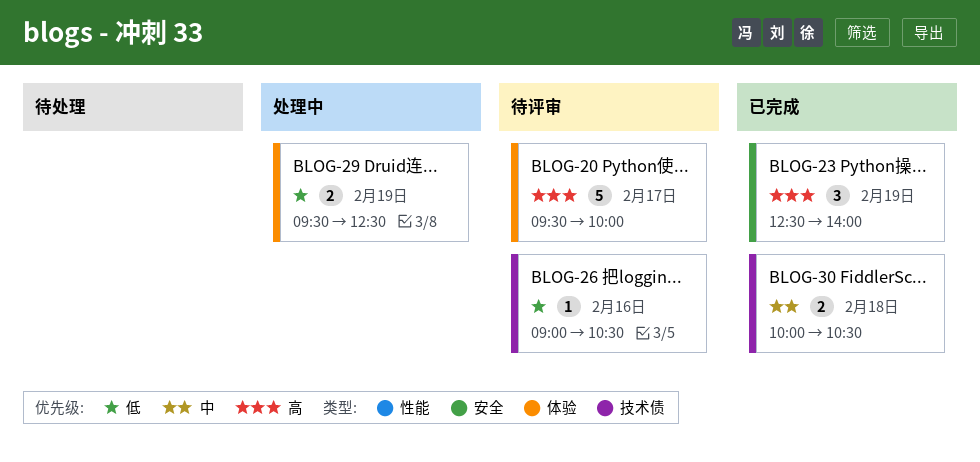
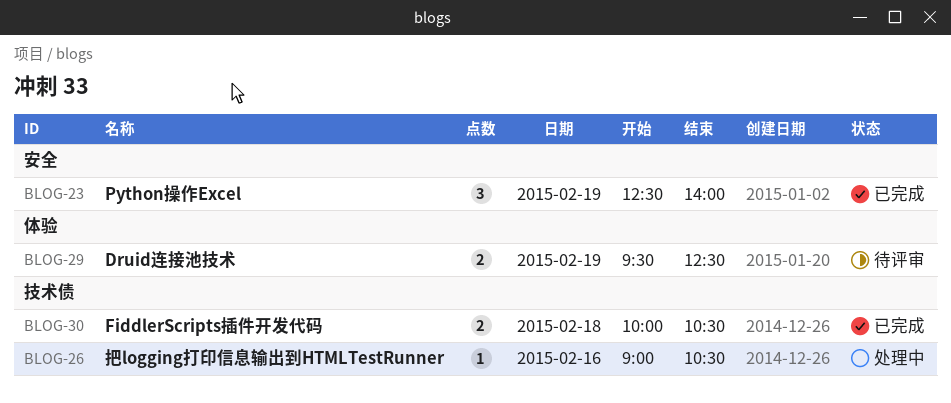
BLOG-20: present -> none
BLOG-26, status: 待评审 -> 处理中
BLOG-29, status: 处理中 -> 待评审

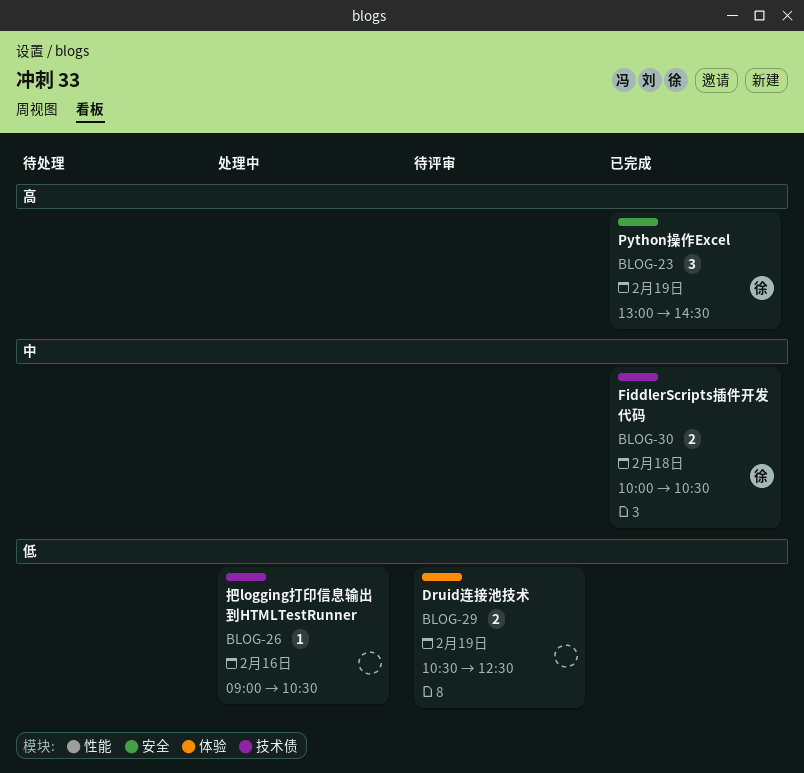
BLOG-23, begins: 12:30 -> 13:00
BLOG-23, ends: 14:00 -> 14:30
BLOG-29, begins: 09:30 -> 10:30

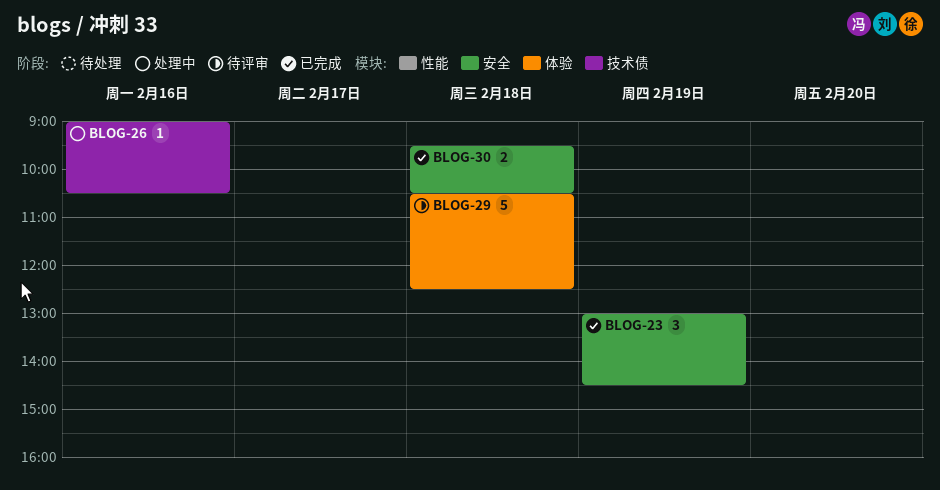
BLOG-29, estimate: 2 -> 5
BLOG-29, day: Feb 19 -> Feb 18
BLOG-30, label: 技术债 -> 安全
BLOG-30, begins: 10:00 -> 09:30

